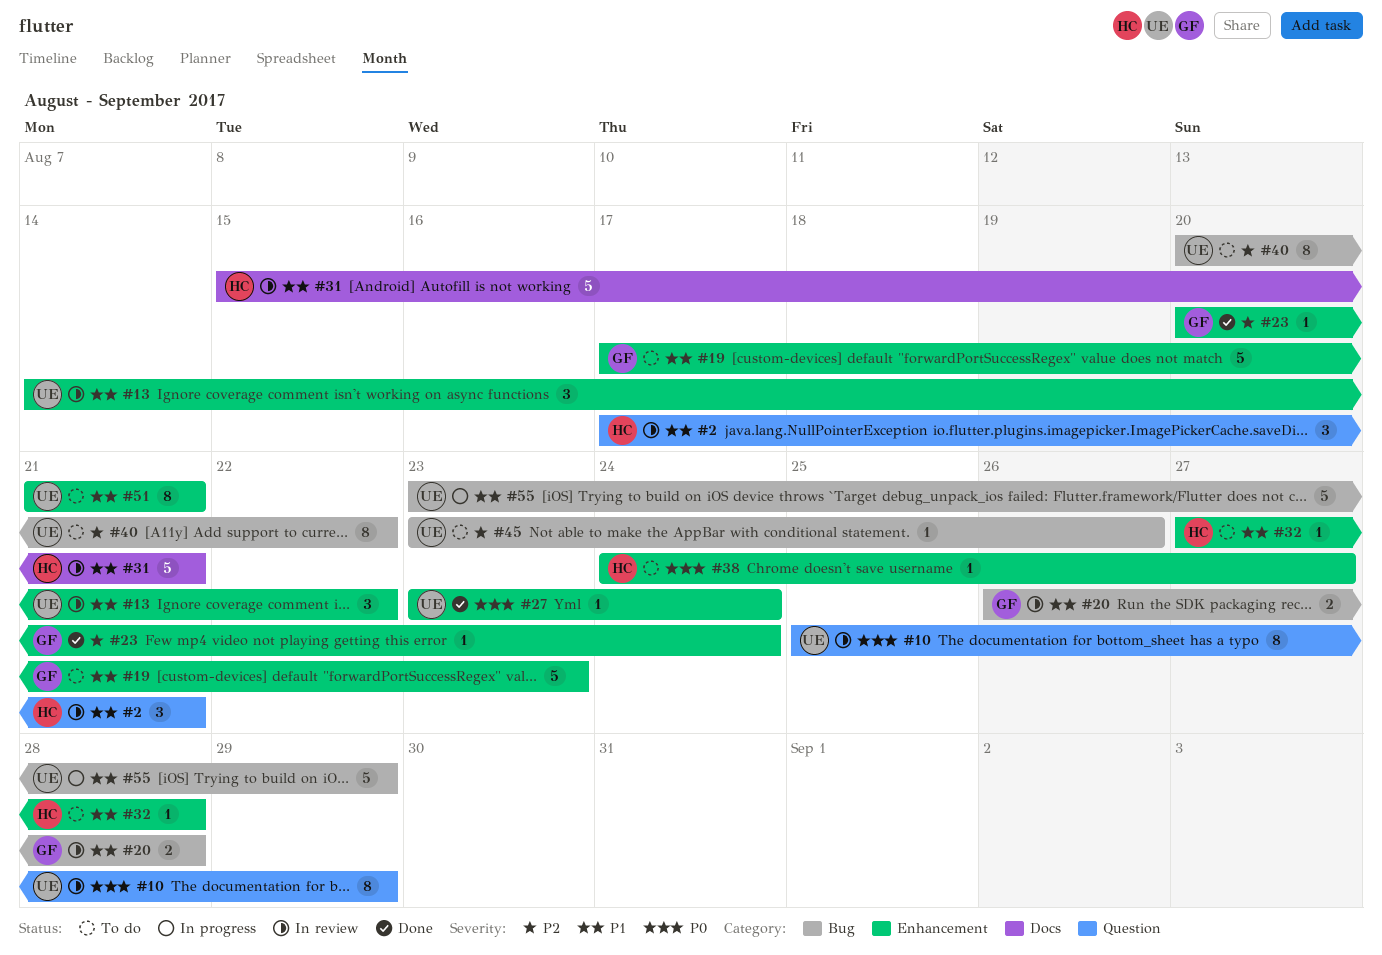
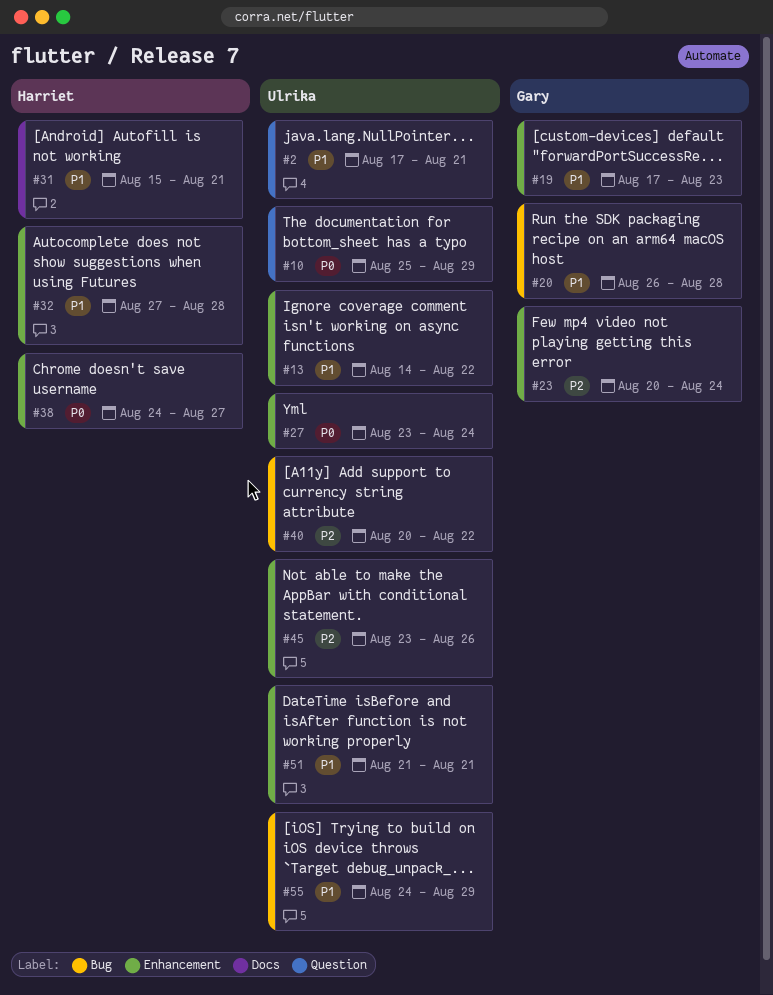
#2, owner: Harriet -> Ulrika
#45, label: Bug -> Enhancement
#55, start: Aug 23 -> Aug 24

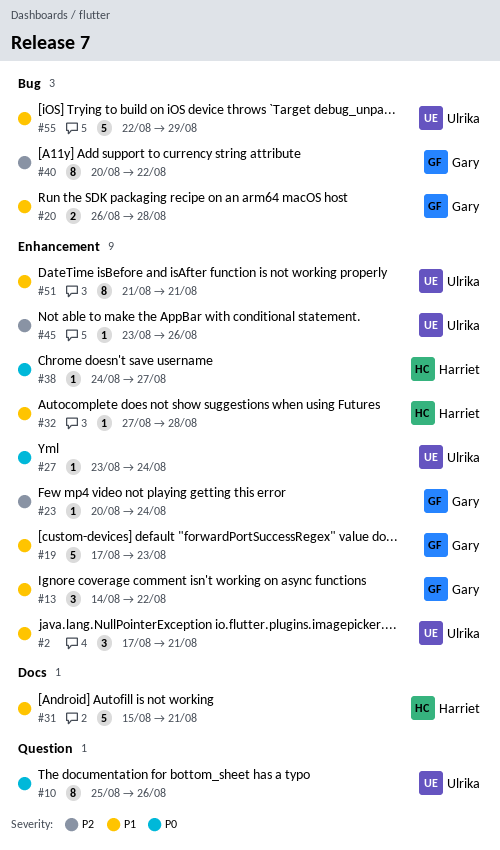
#2, label: Question -> Enhancement
#10, due: Aug 29 -> Aug 26
#13, owner: Ulrika -> Gary
#40, owner: Ulrika -> Gary
#55, start: Aug 24 -> Aug 22

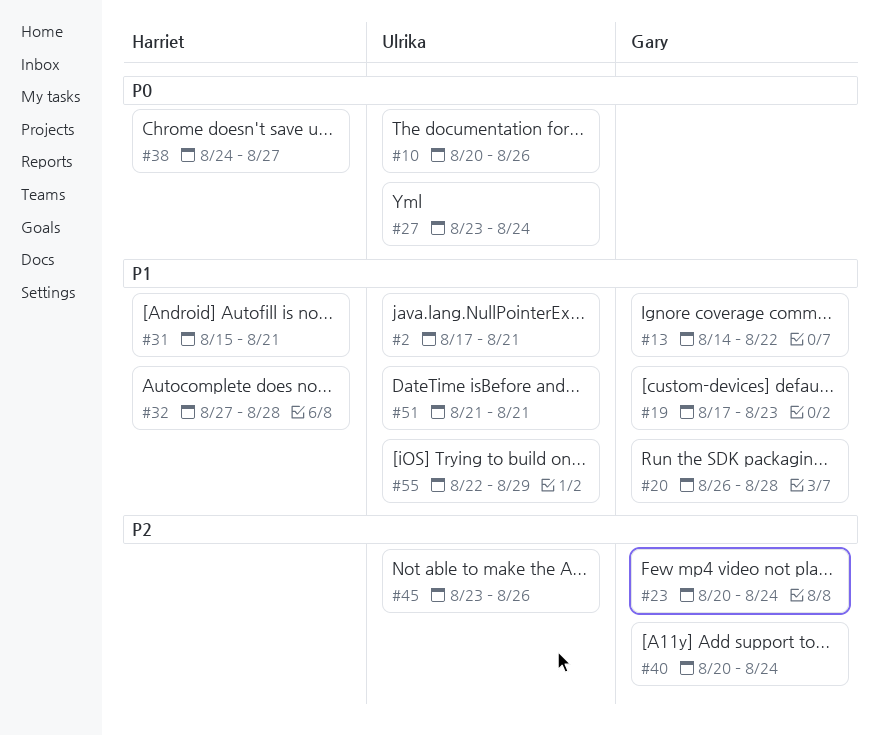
#10, start: Aug 25 -> Aug 20
#40, due: Aug 22 -> Aug 24

